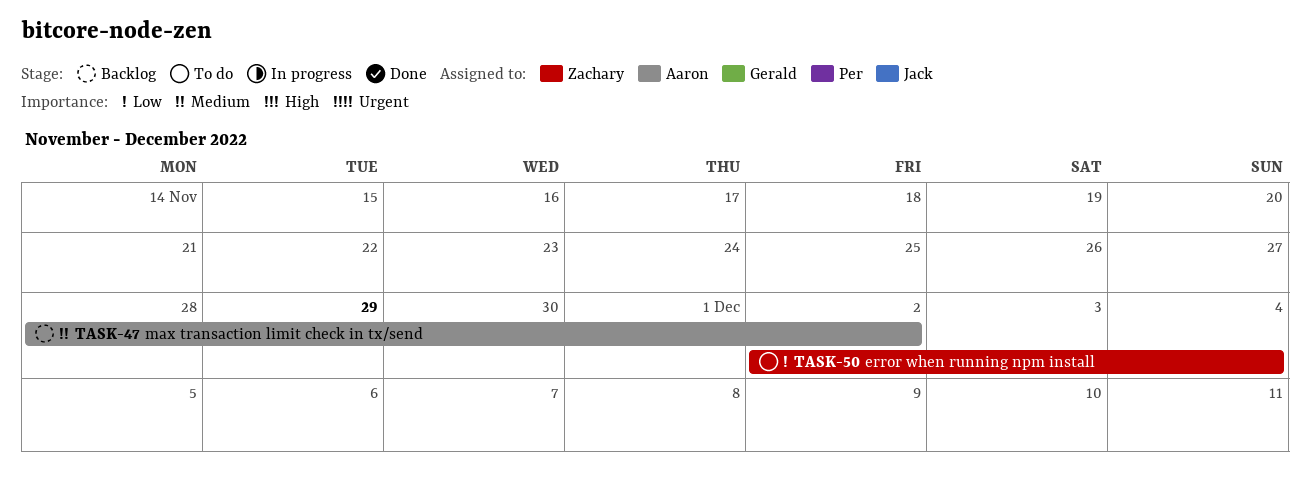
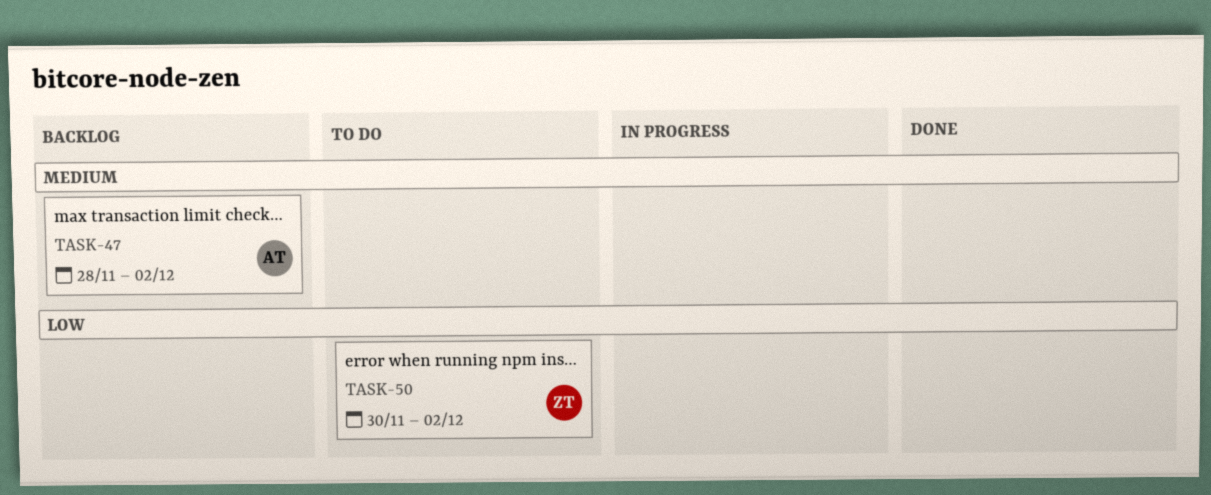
TASK-50, start: Dec 2 -> Nov 30
TASK-50, due: Dec 4 -> Dec 2

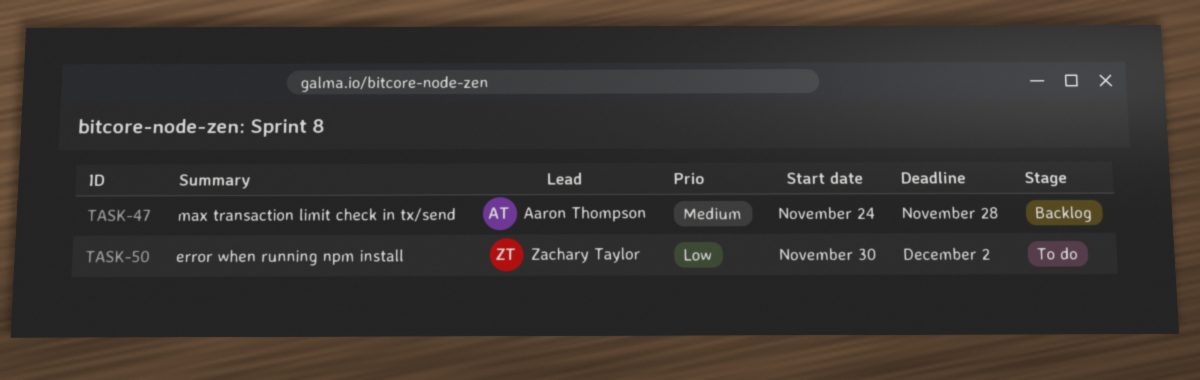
TASK-47, start: Nov 28 -> Nov 24
TASK-47, due: Dec 2 -> Nov 28

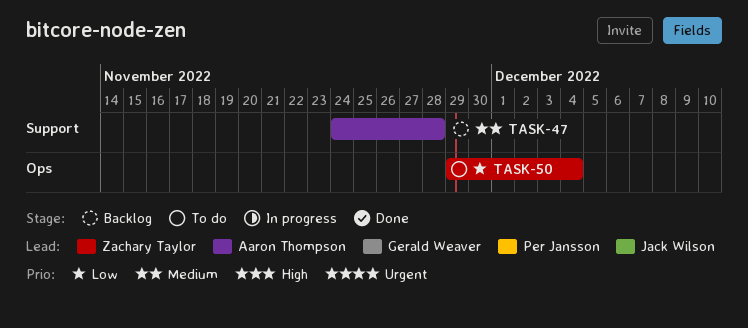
TASK-50, start: Nov 30 -> Nov 29
TASK-50, due: Dec 2 -> Dec 4

